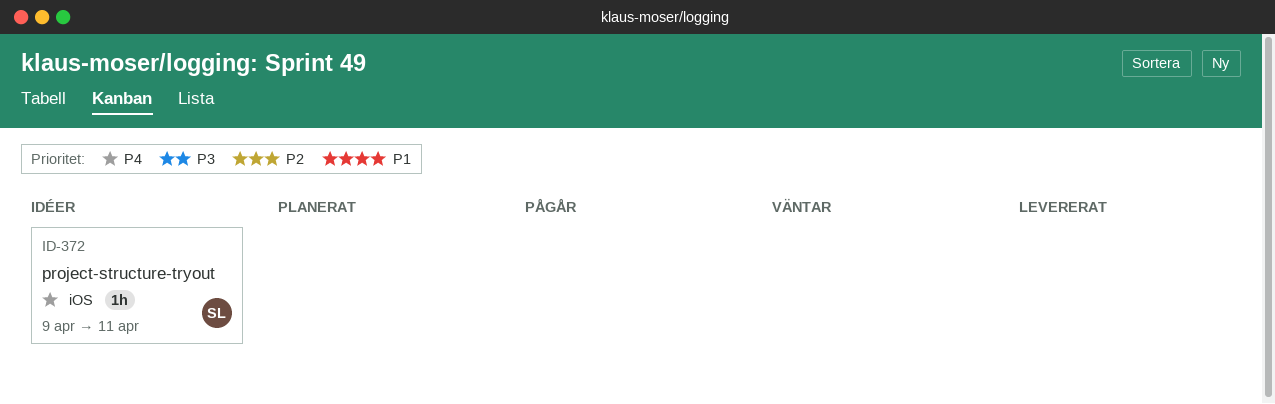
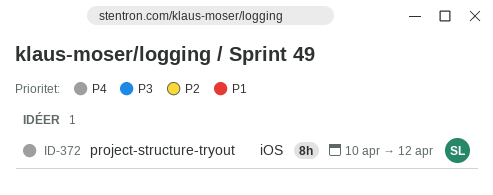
ID-372, estimate: 1h -> 8h
ID-372, start: Apr 9 -> Apr 10
ID-372, due: Apr 11 -> Apr 12

